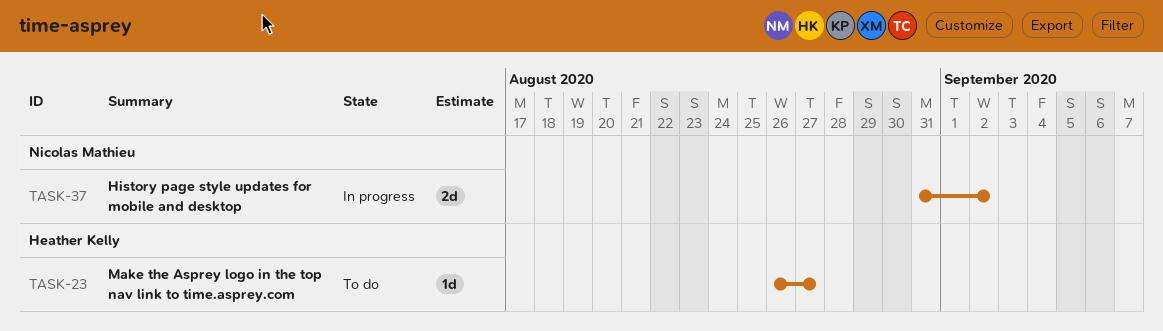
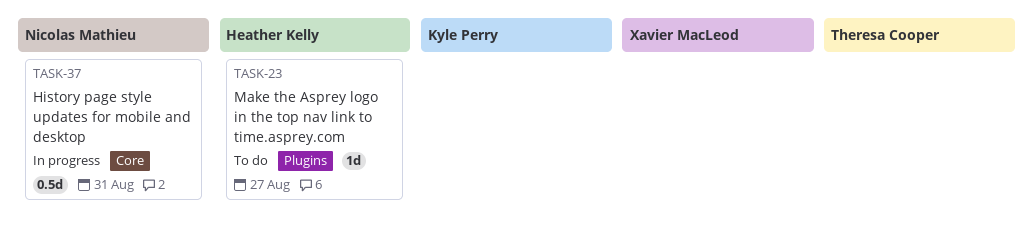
TASK-37, estimate: 2d -> 0.5d
TASK-37, due: Sep 2 -> Aug 31

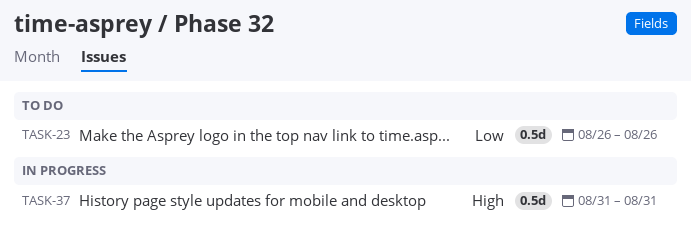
TASK-23, estimate: 1d -> 0.5d
TASK-23, due: Aug 27 -> Aug 26

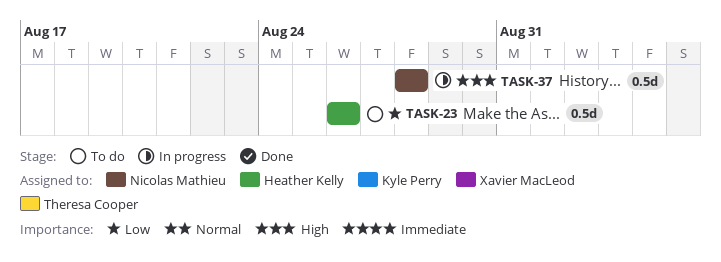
TASK-37, start: Aug 31 -> Aug 28
TASK-37, due: Aug 31 -> Aug 28

